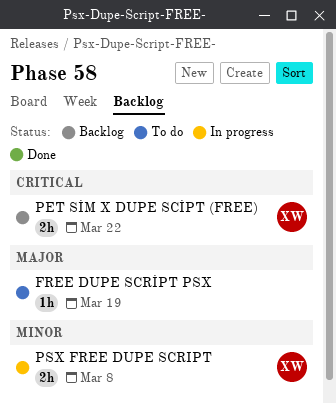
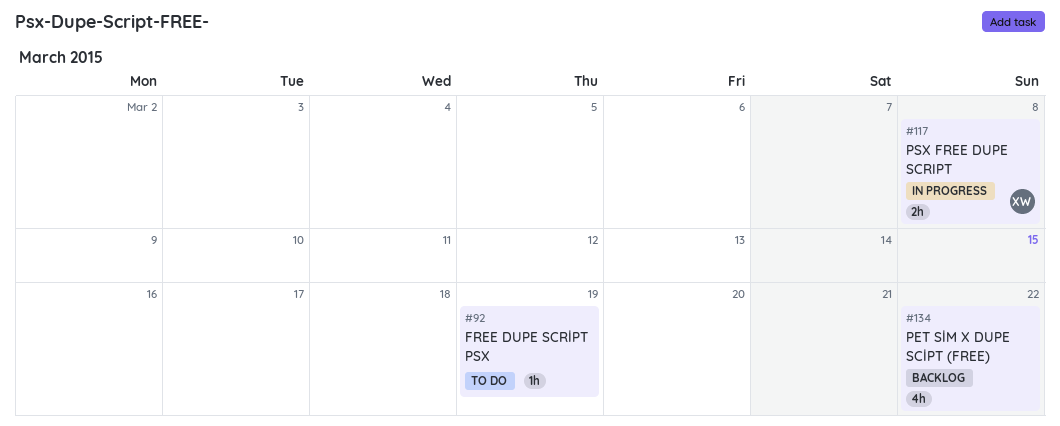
PET SİM X DUPE SCİPT (FREE), owner: XW -> none
PET SİM X DUPE SCİPT (FREE), estimate: 2h -> 4h

